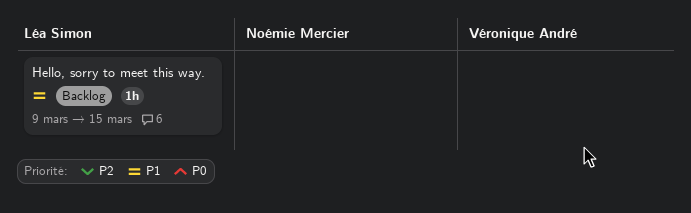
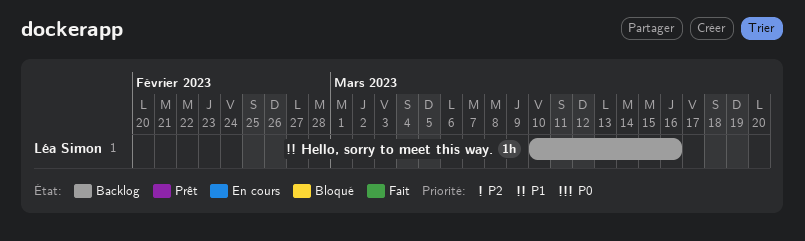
Hello, sorry to meet this way., start: Mar 9 -> Mar 10
Hello, sorry to meet this way., due: Mar 15 -> Mar 16

